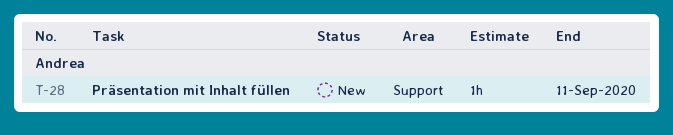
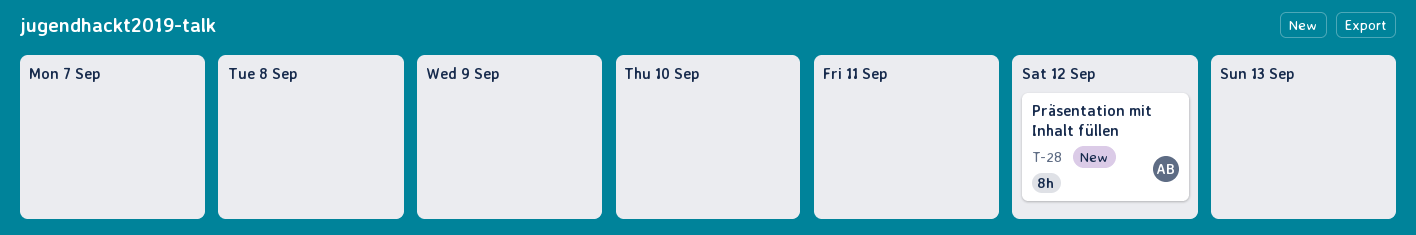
T-28, estimate: 1h -> 8h
T-28, due: Sep 11 -> Sep 12

